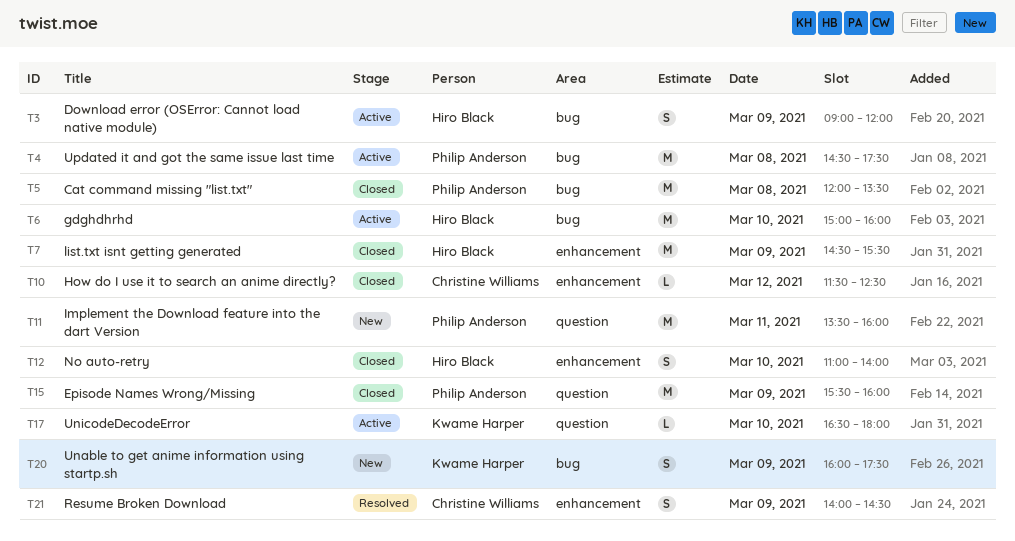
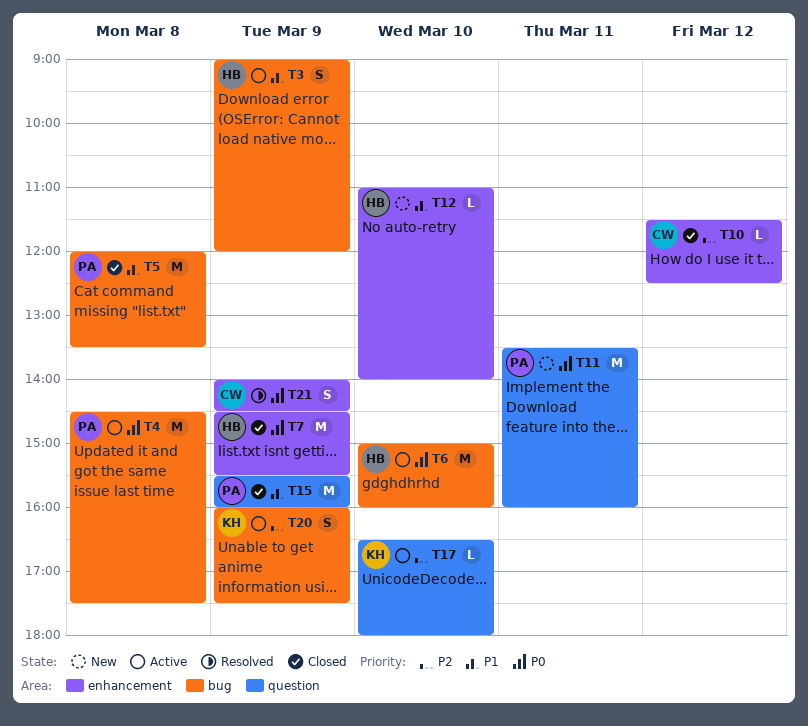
T12, status: Closed -> New
T12, estimate: S -> L
T20, status: New -> Active

